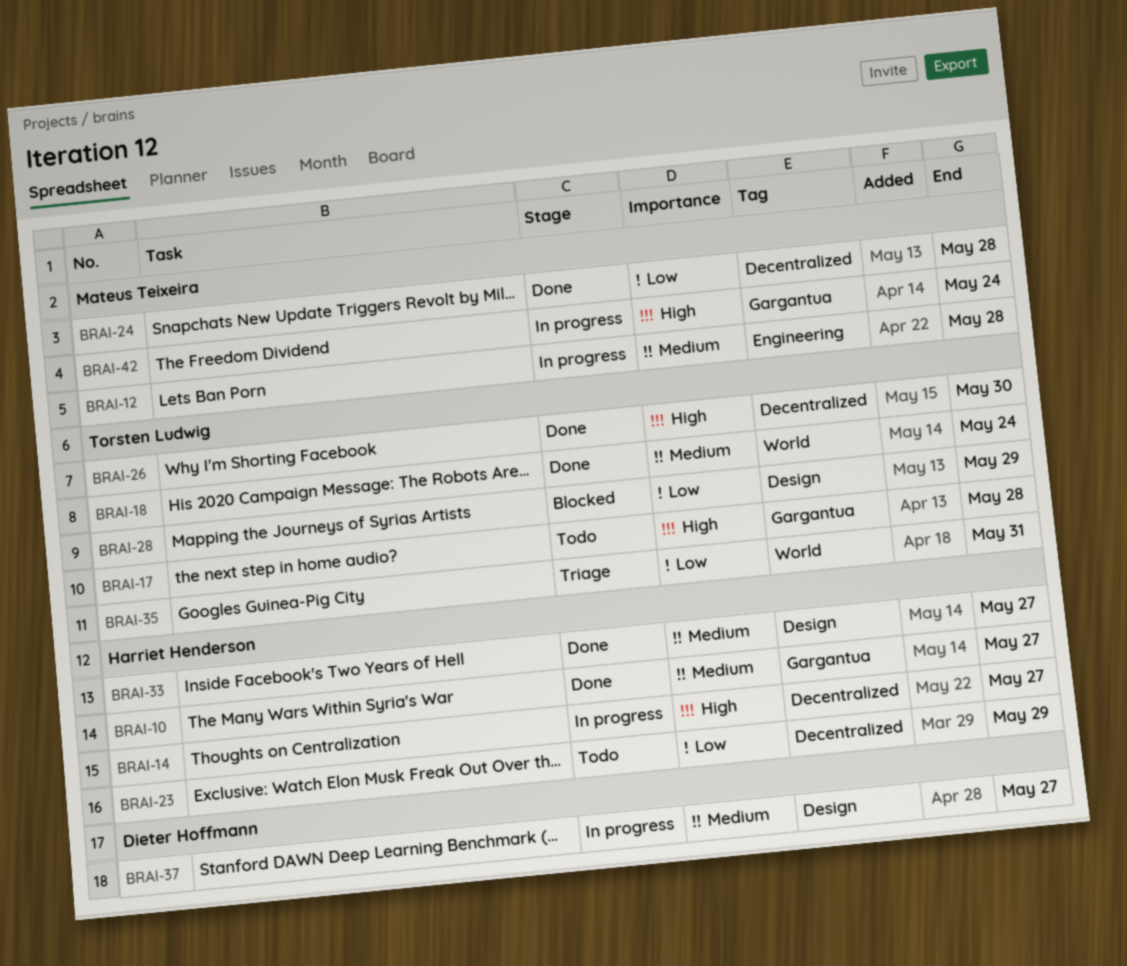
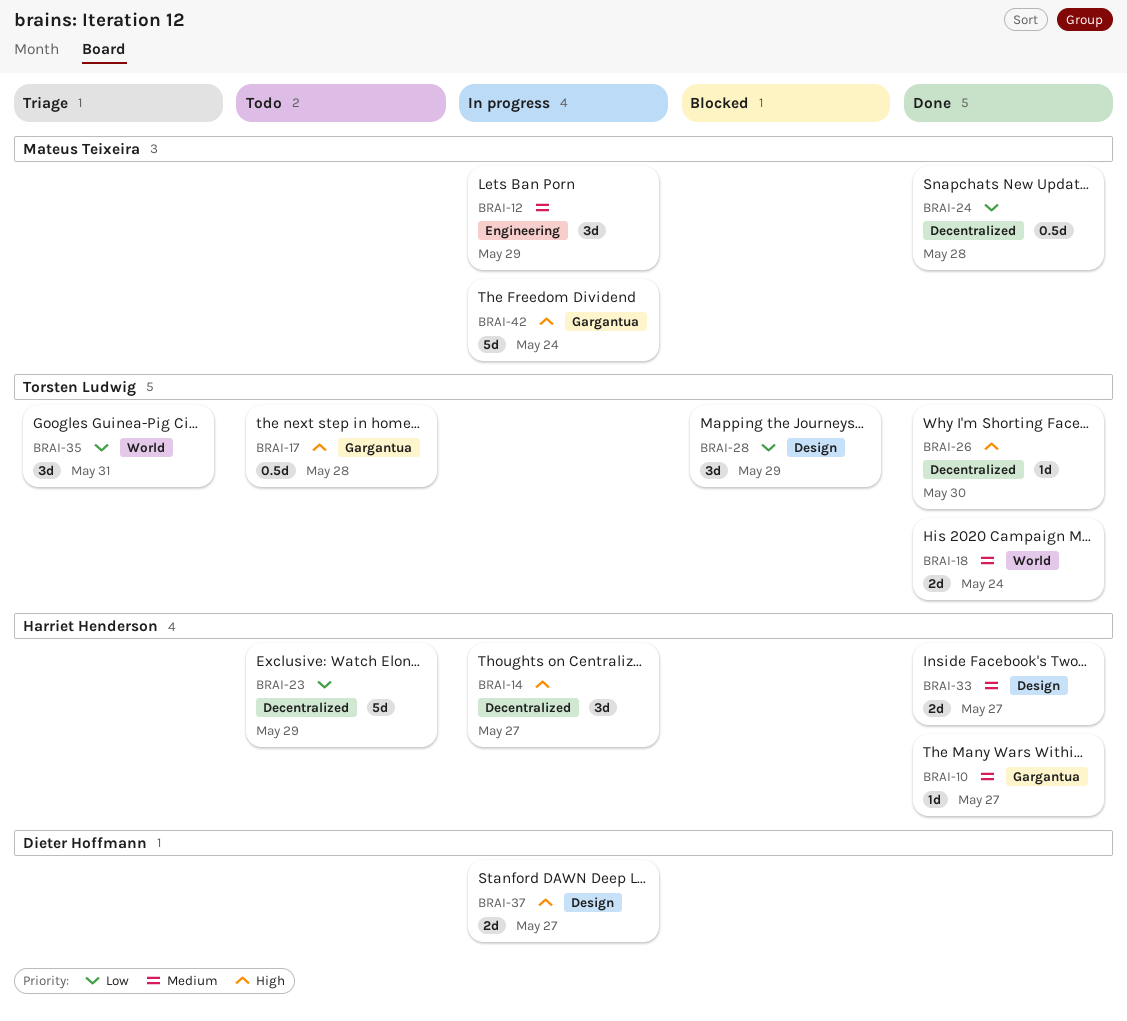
BRAI-12, due: May 28 -> May 29
BRAI-37, priority: Medium -> High

